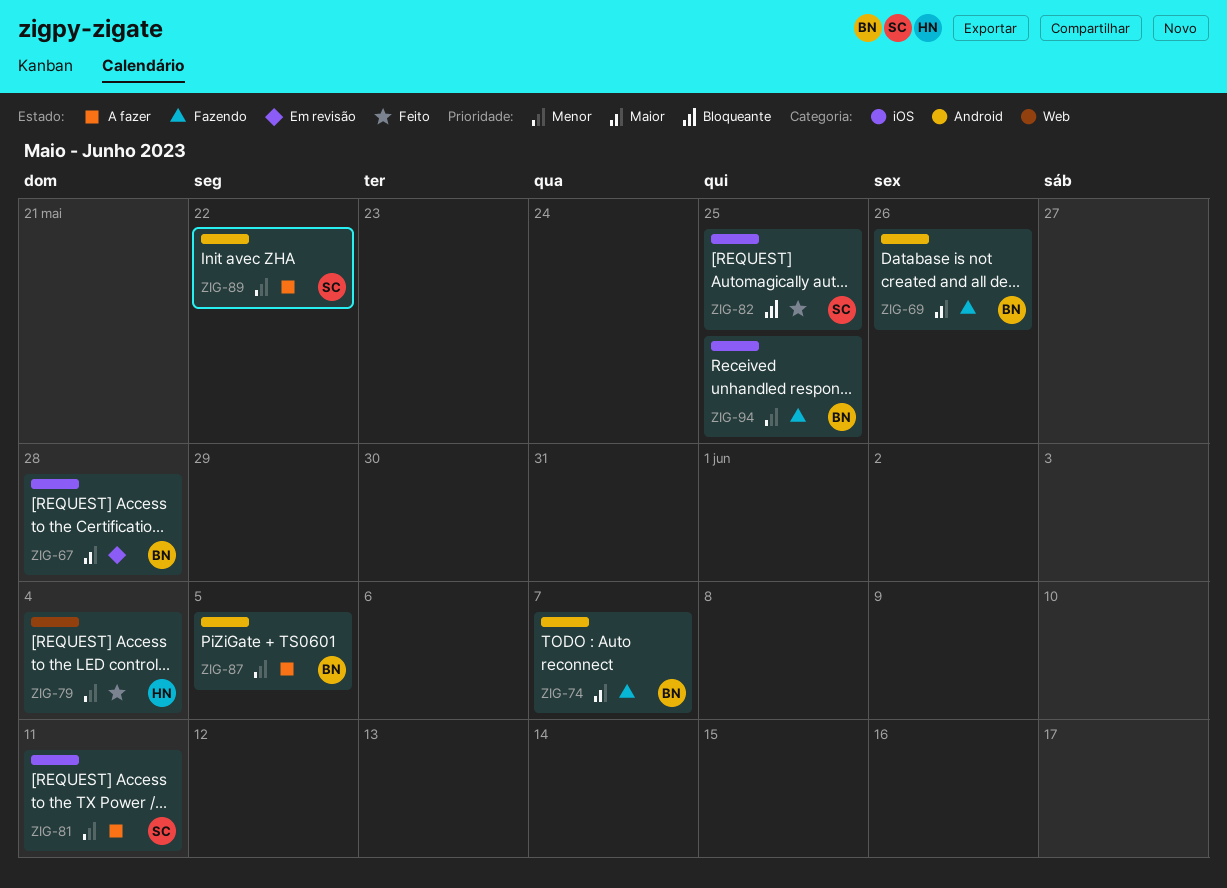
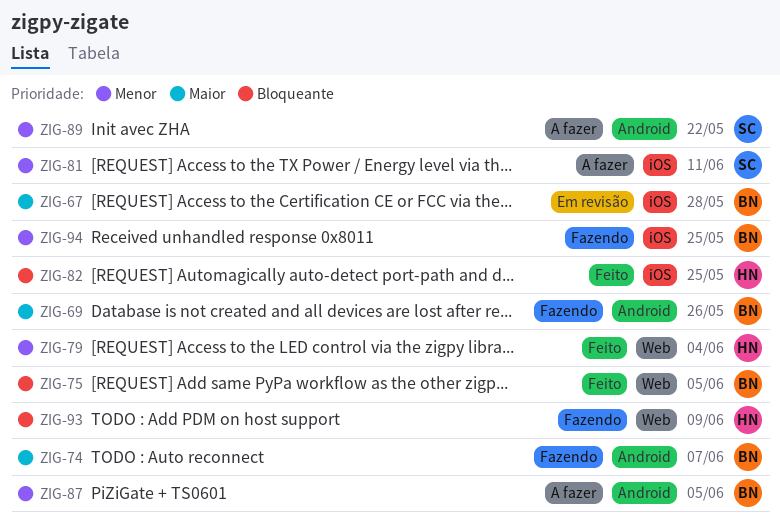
ZIG-75: none -> present
ZIG-82, owner: SC -> HN
ZIG-93: none -> present

